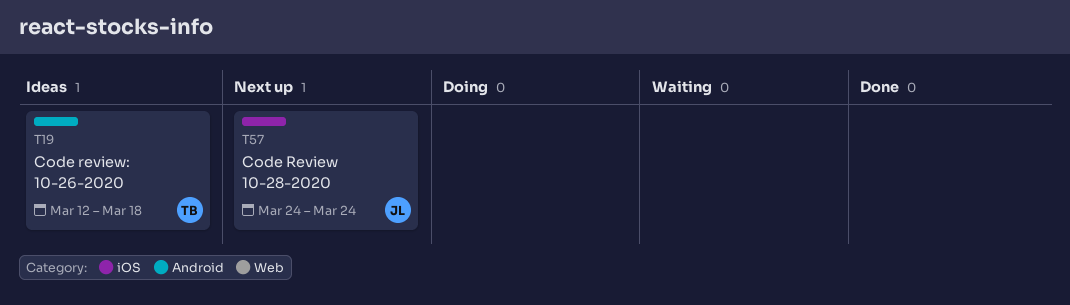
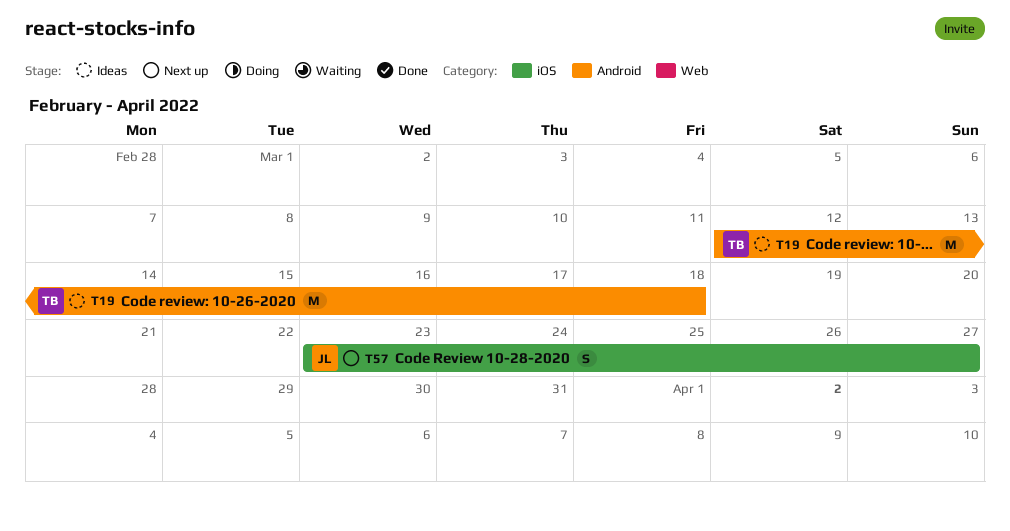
T57, start: Mar 24 -> Mar 23
T57, due: Mar 24 -> Mar 27

